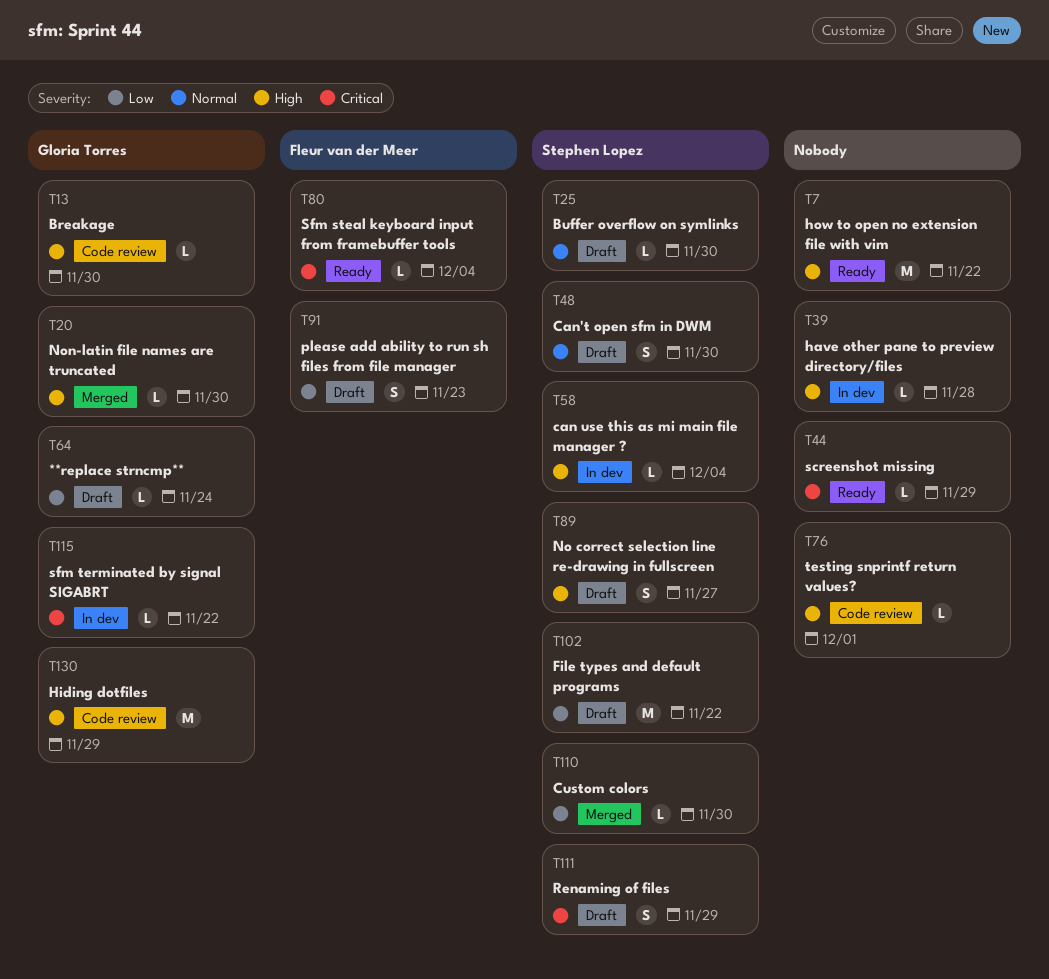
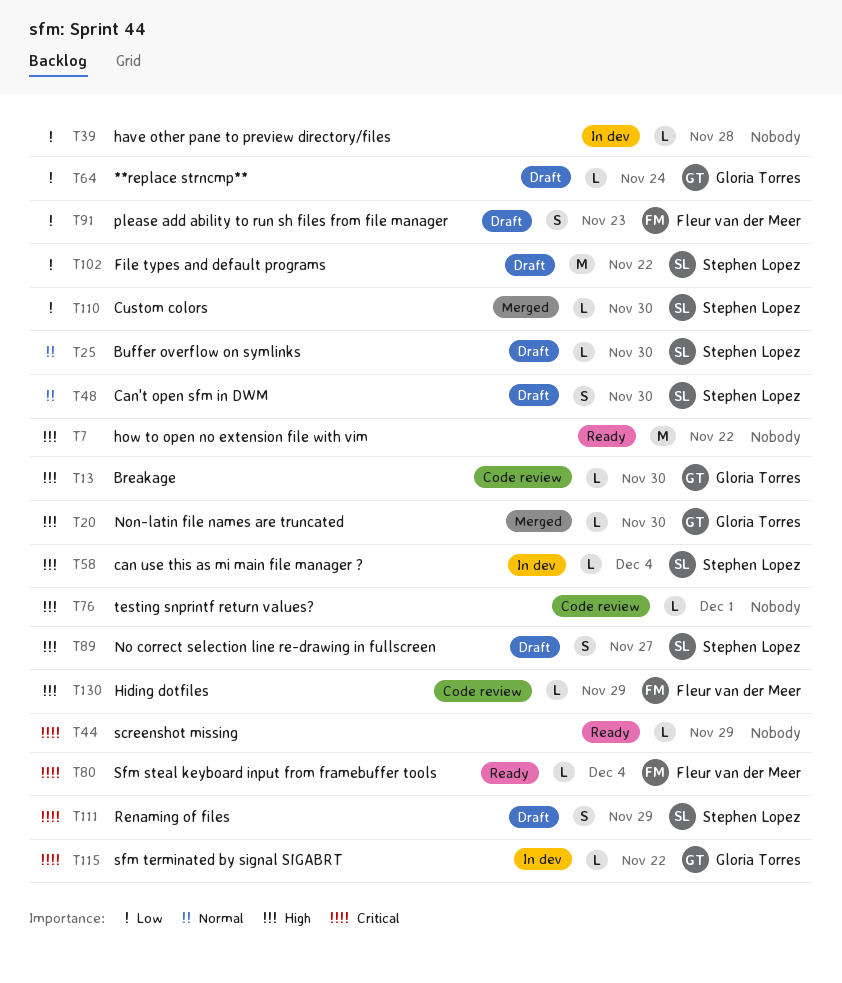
T39, priority: High -> Low
T130, owner: Gloria Torres -> Fleur van der Meer
T130, estimate: M -> L

